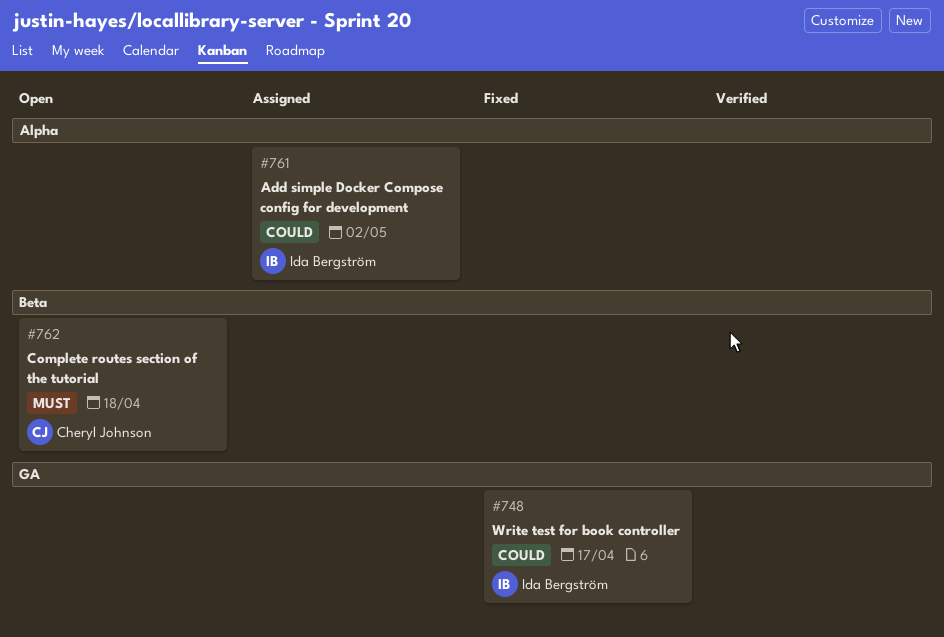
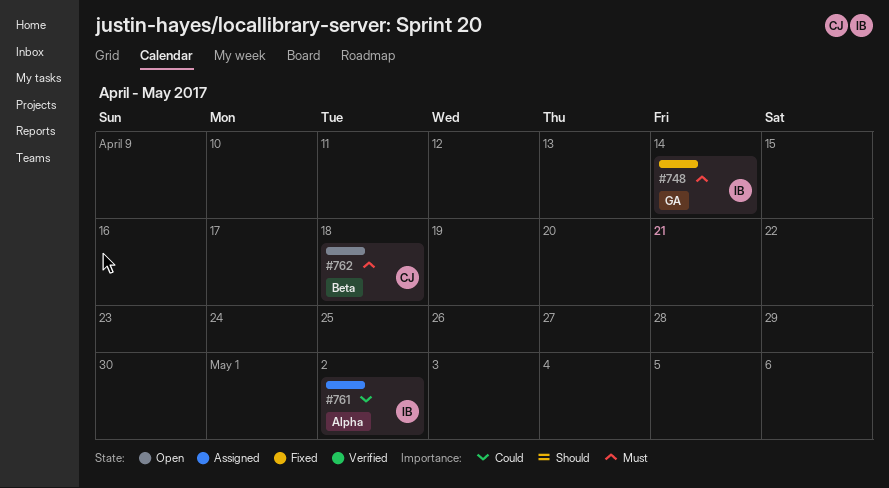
#748, priority: Could -> Must
#748, due: Apr 17 -> Apr 14

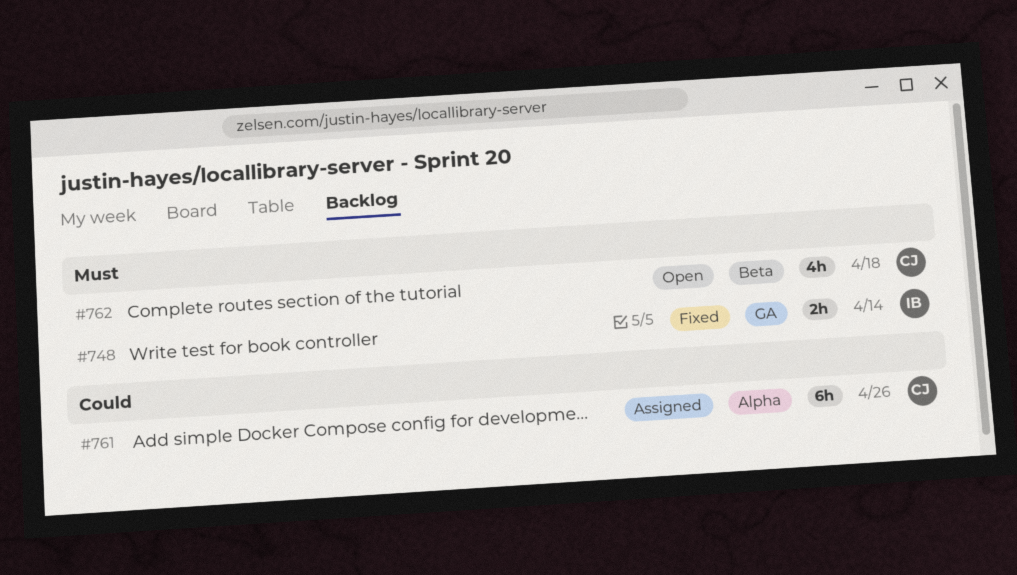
#761, owner: IB -> CJ
#761, due: May 2 -> Apr 26

